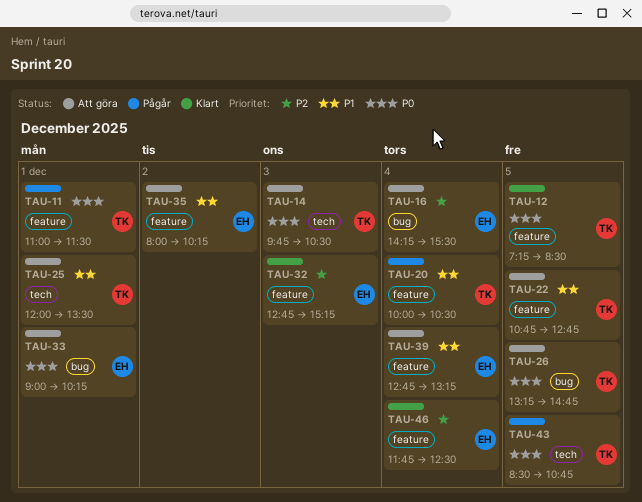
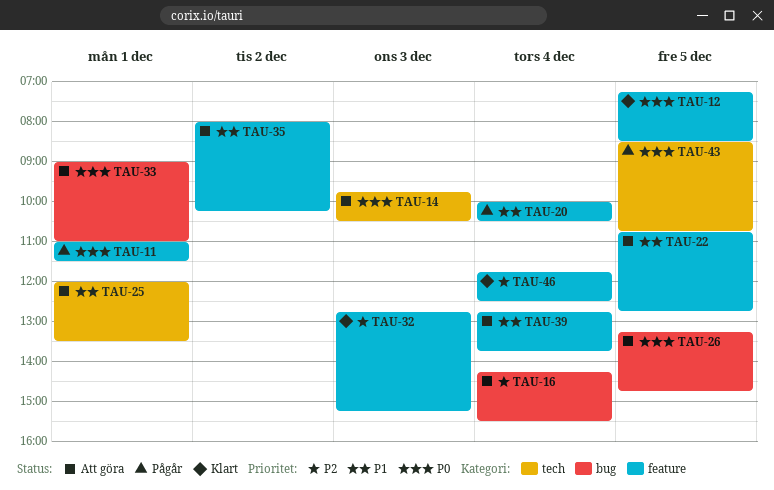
TAU-33, ends: 10:15 -> 11:00
TAU-39, ends: 13:15 -> 13:45

